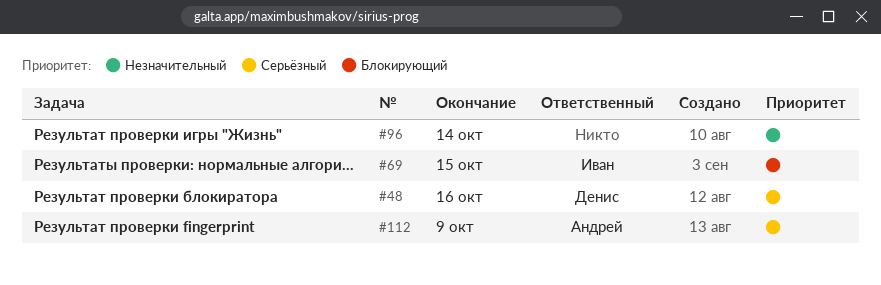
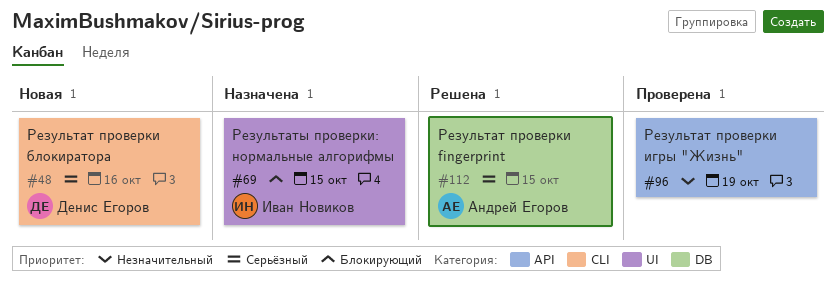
#96, due: Oct 14 -> Oct 19
#112, due: Oct 9 -> Oct 15

